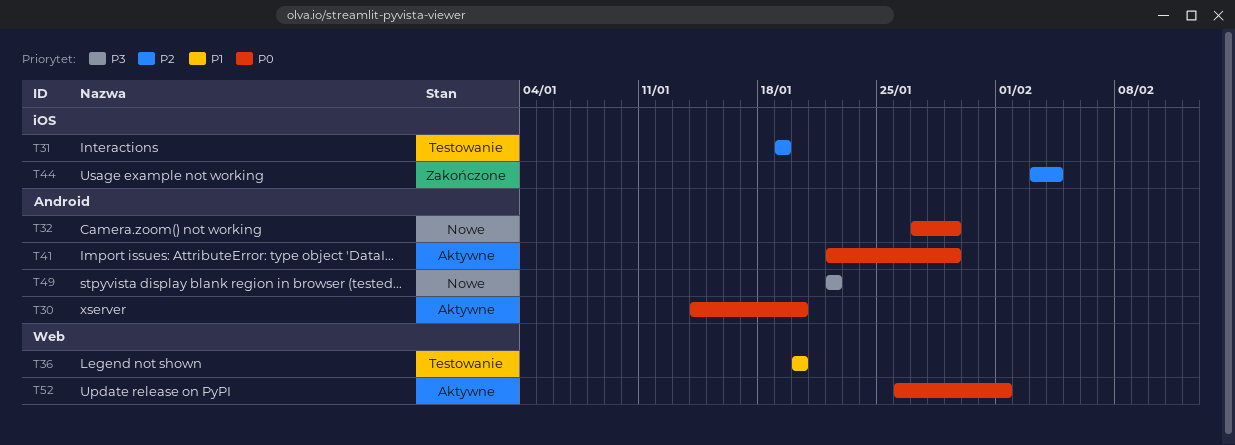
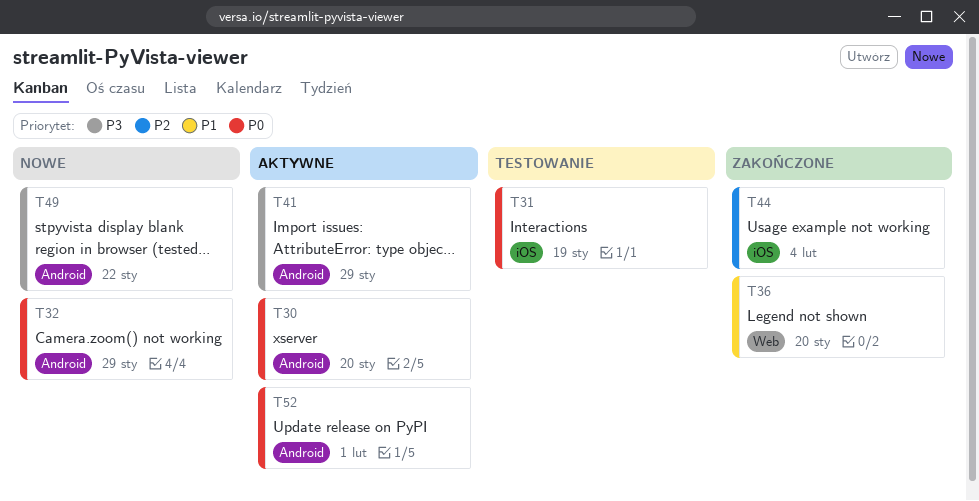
T31, priority: P2 -> P0
T36, status: Testowanie -> Zakończone
T41, priority: P0 -> P3
T52, label: Web -> Android

